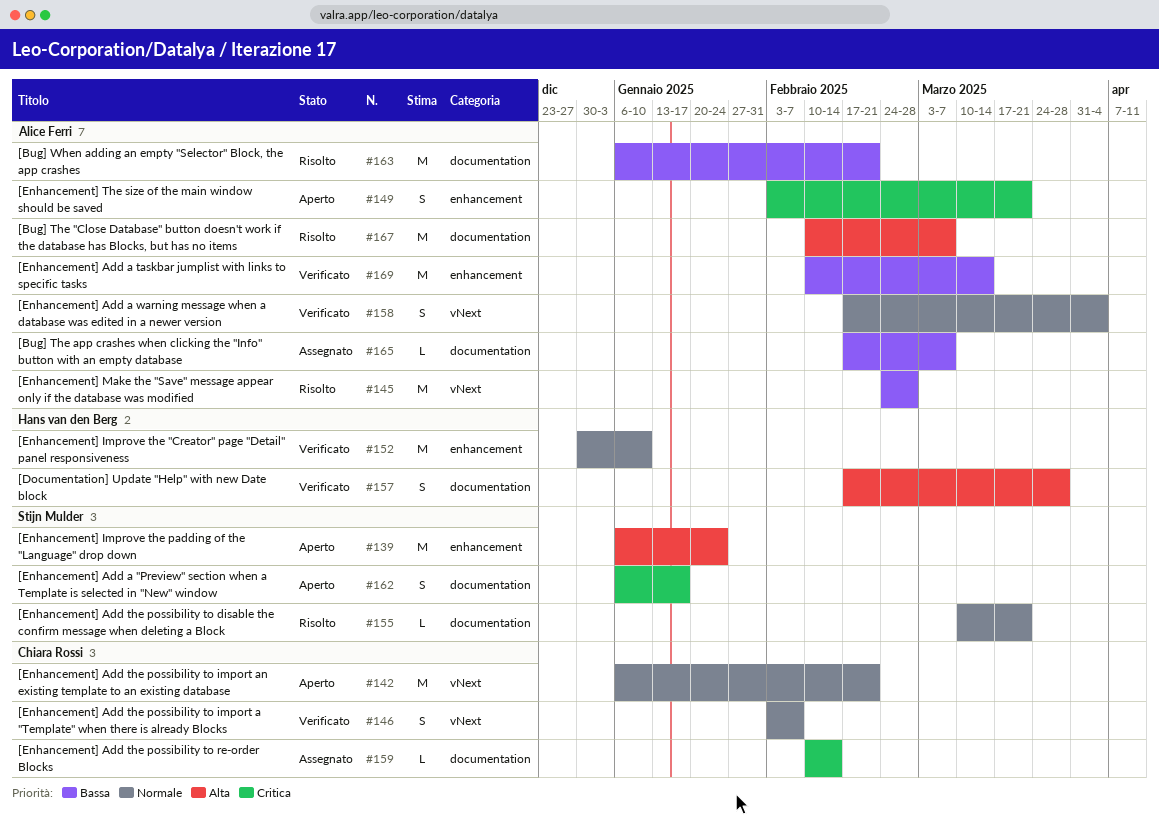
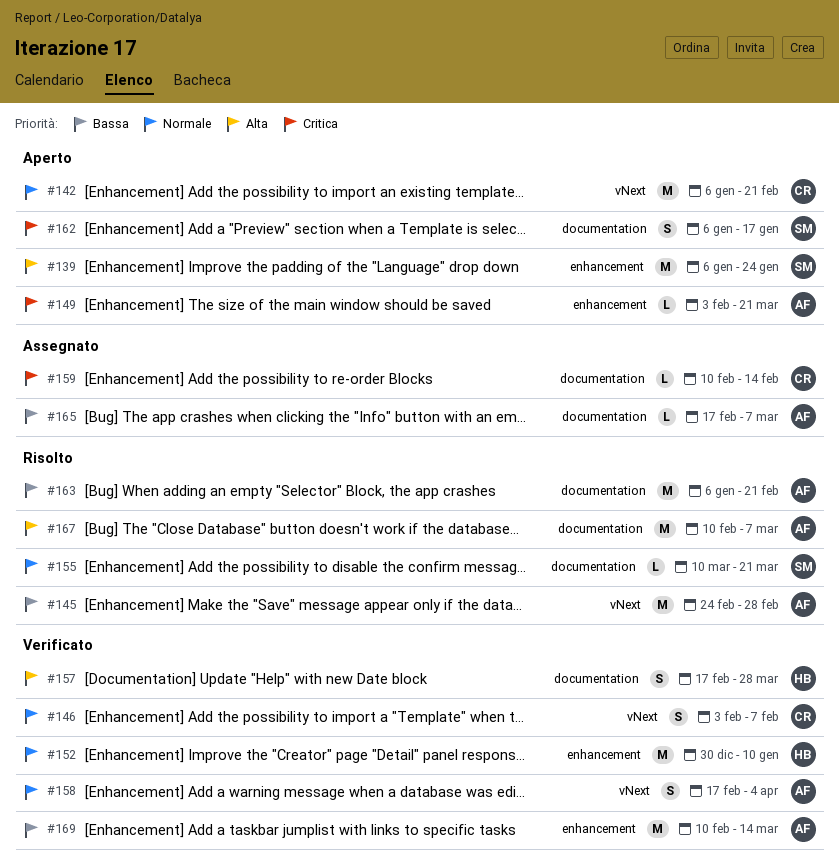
#149, estimate: S -> L

